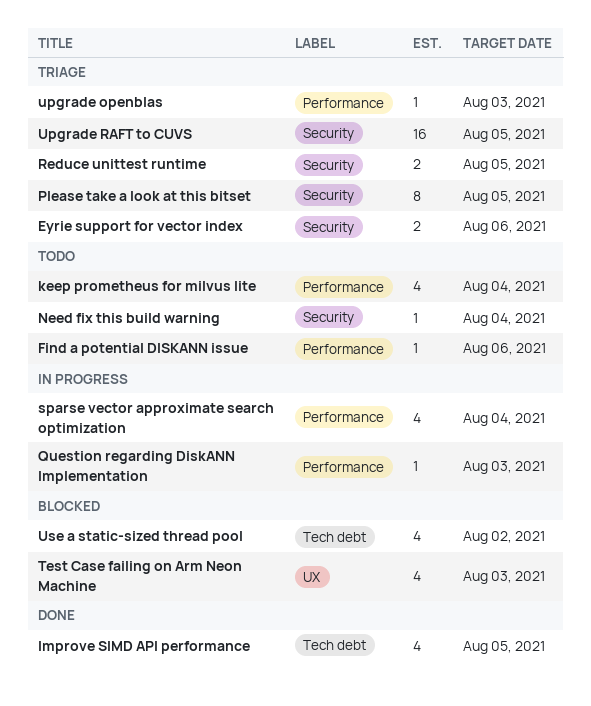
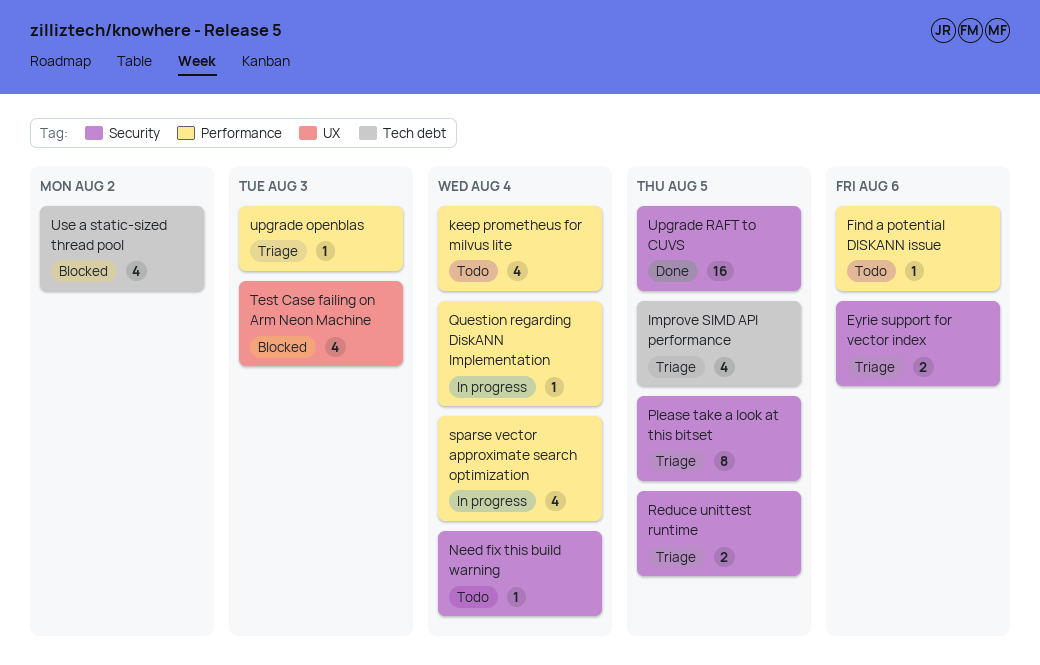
Improve SIMD API performance, status: Done -> Triage
Question regarding DiskANN Implementation, due: Aug 3 -> Aug 4
Upgrade RAFT to CUVS, status: Triage -> Done

